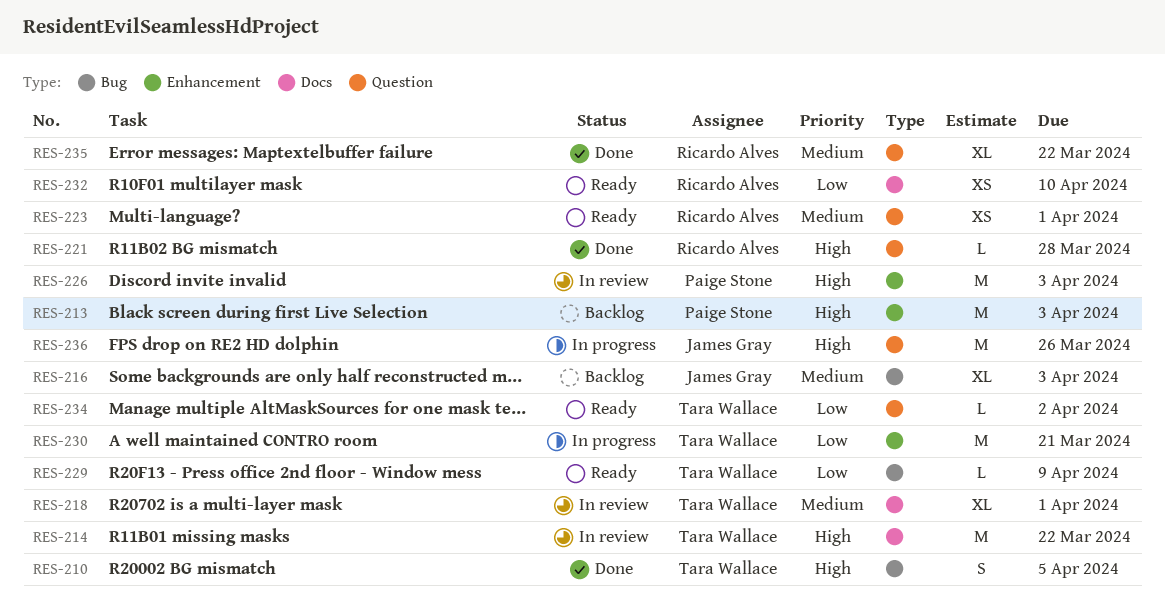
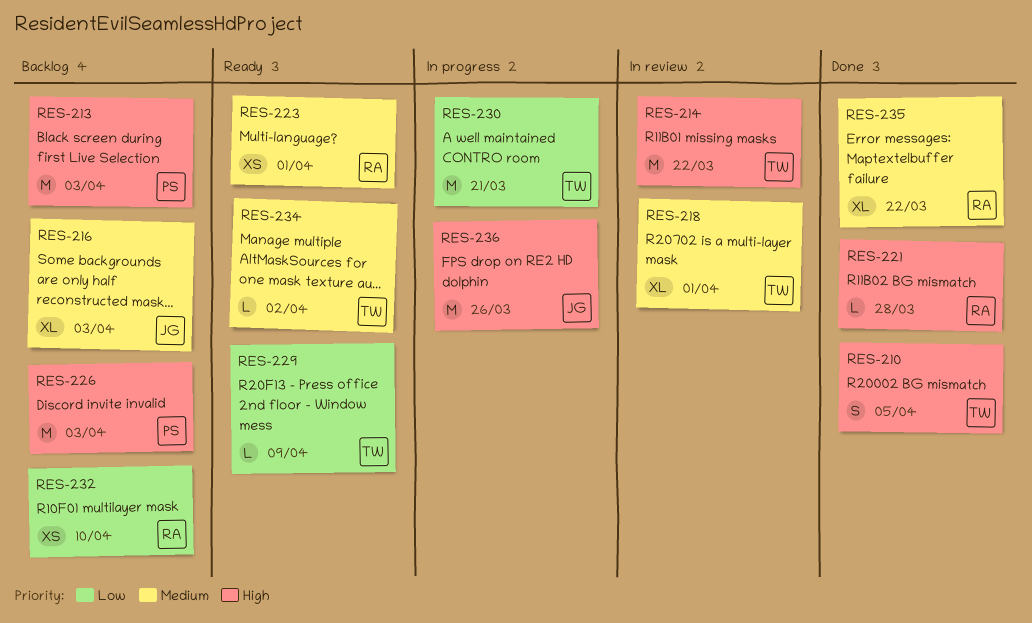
RES-226, status: In review -> Backlog
RES-232, status: Ready -> Backlog
RES-234, priority: Low -> Medium

